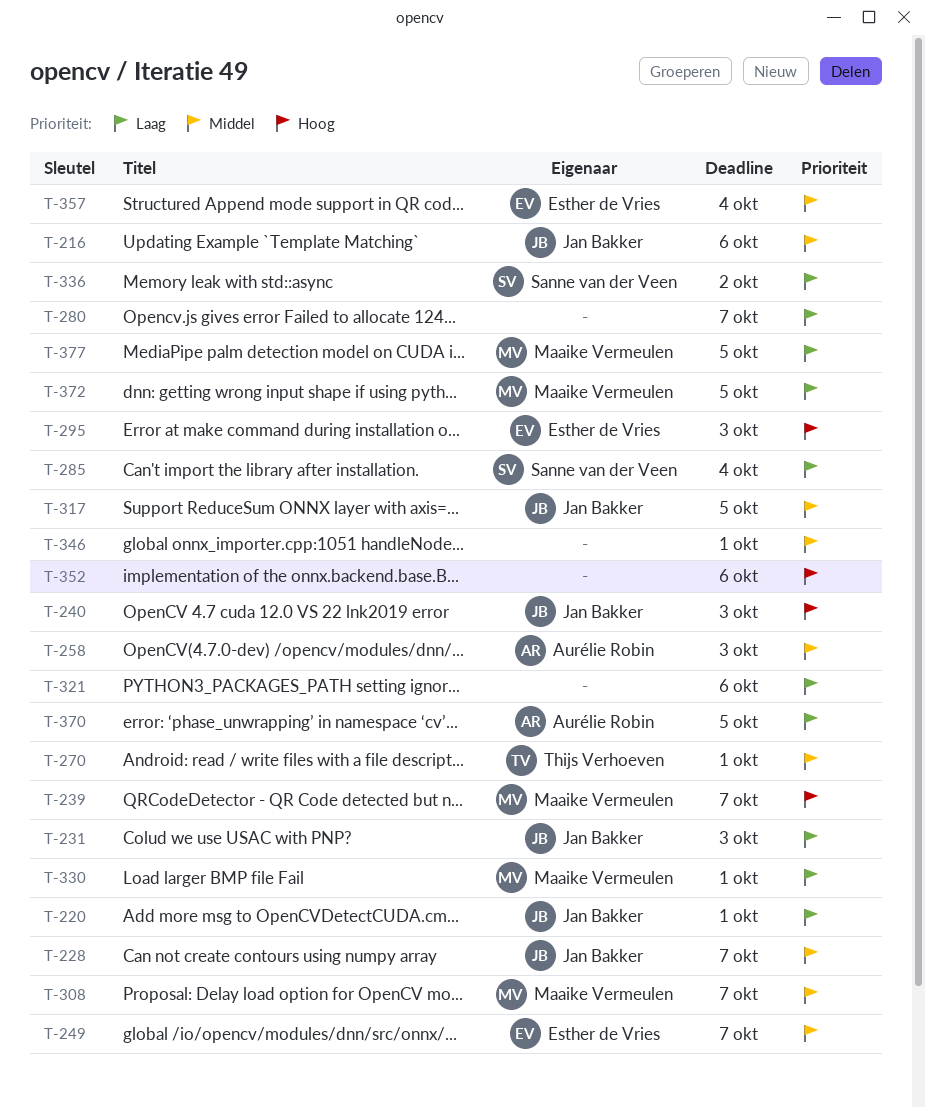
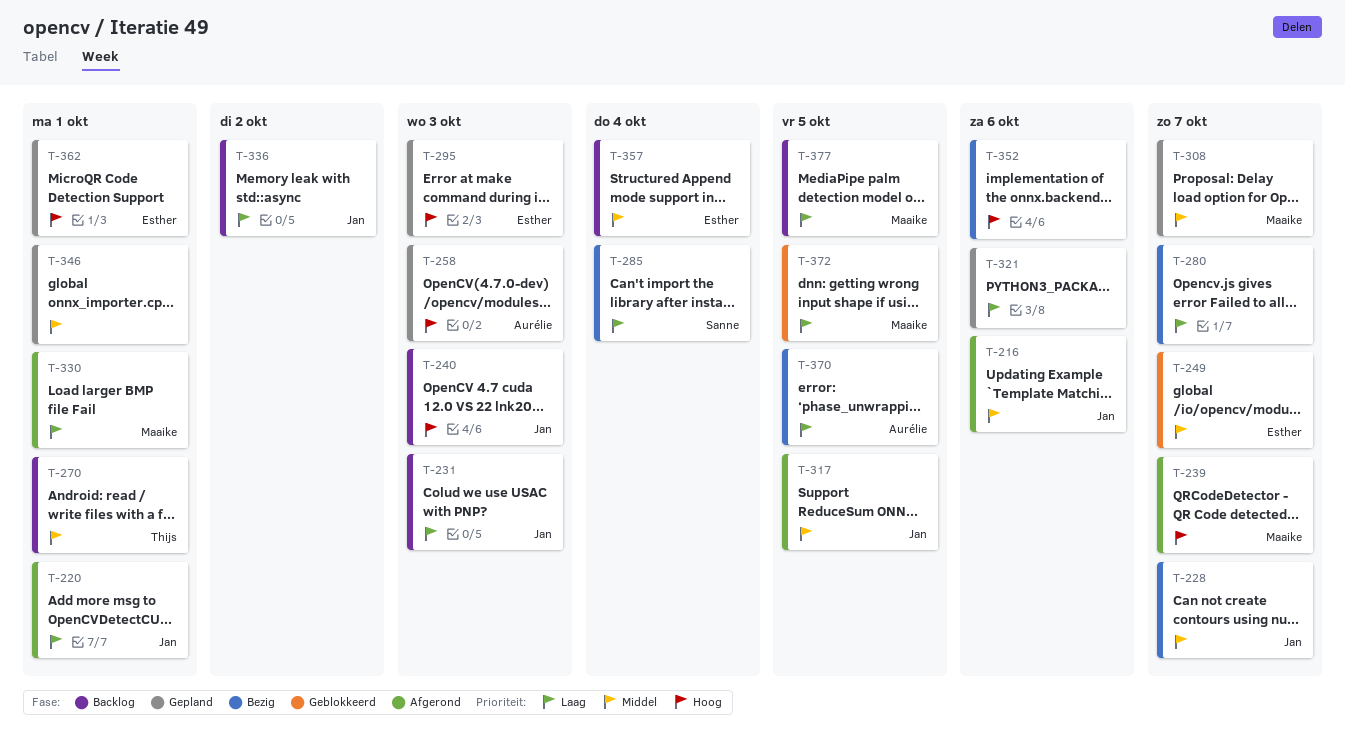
T-258, priority: Middel -> Hoog
T-336, owner: Sanne van der Veen -> Jan Bakker
T-362: none -> present

